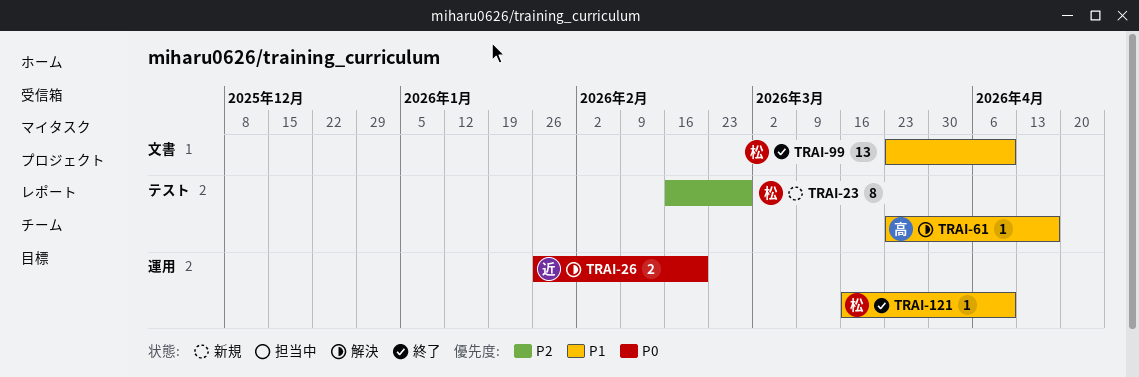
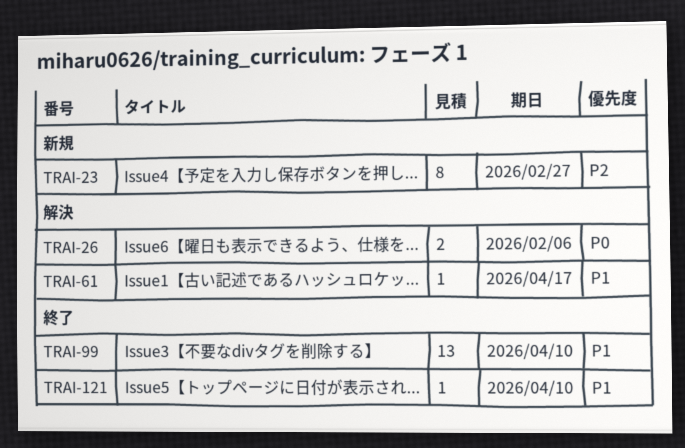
TRAI-26, due: Feb 20 -> Feb 6

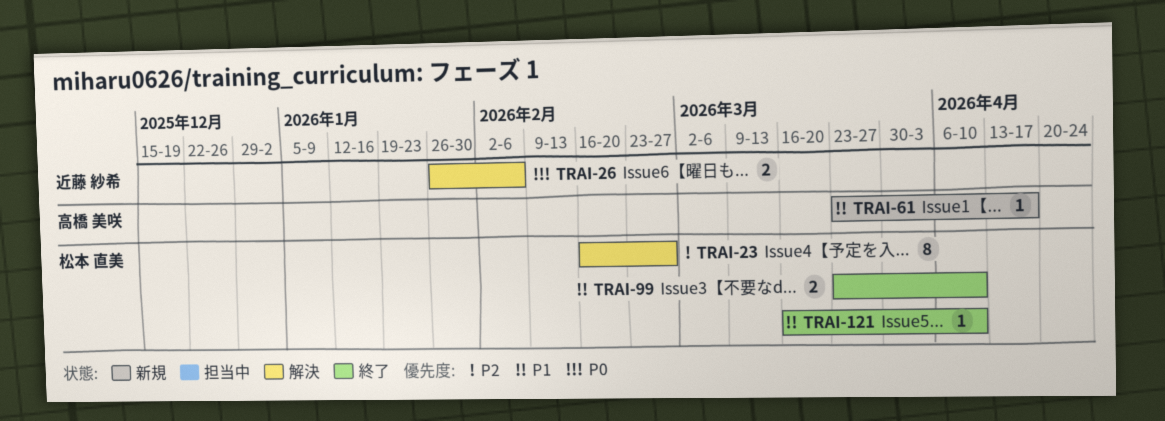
TRAI-23, status: 新規 -> 解決
TRAI-61, status: 解決 -> 新規
TRAI-99, estimate: 13 -> 2

